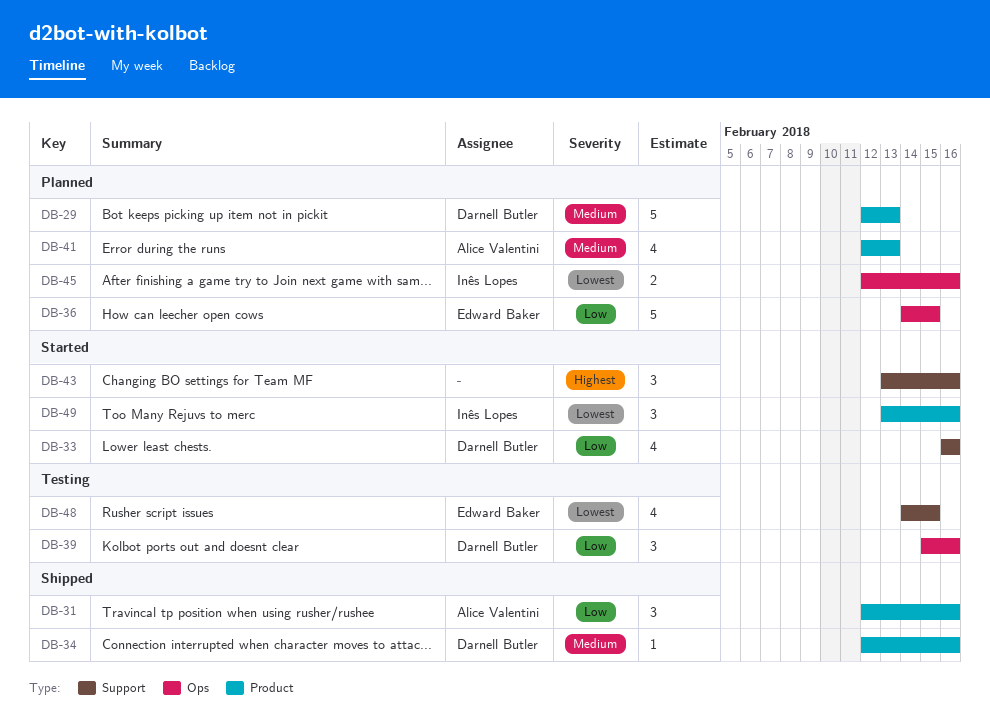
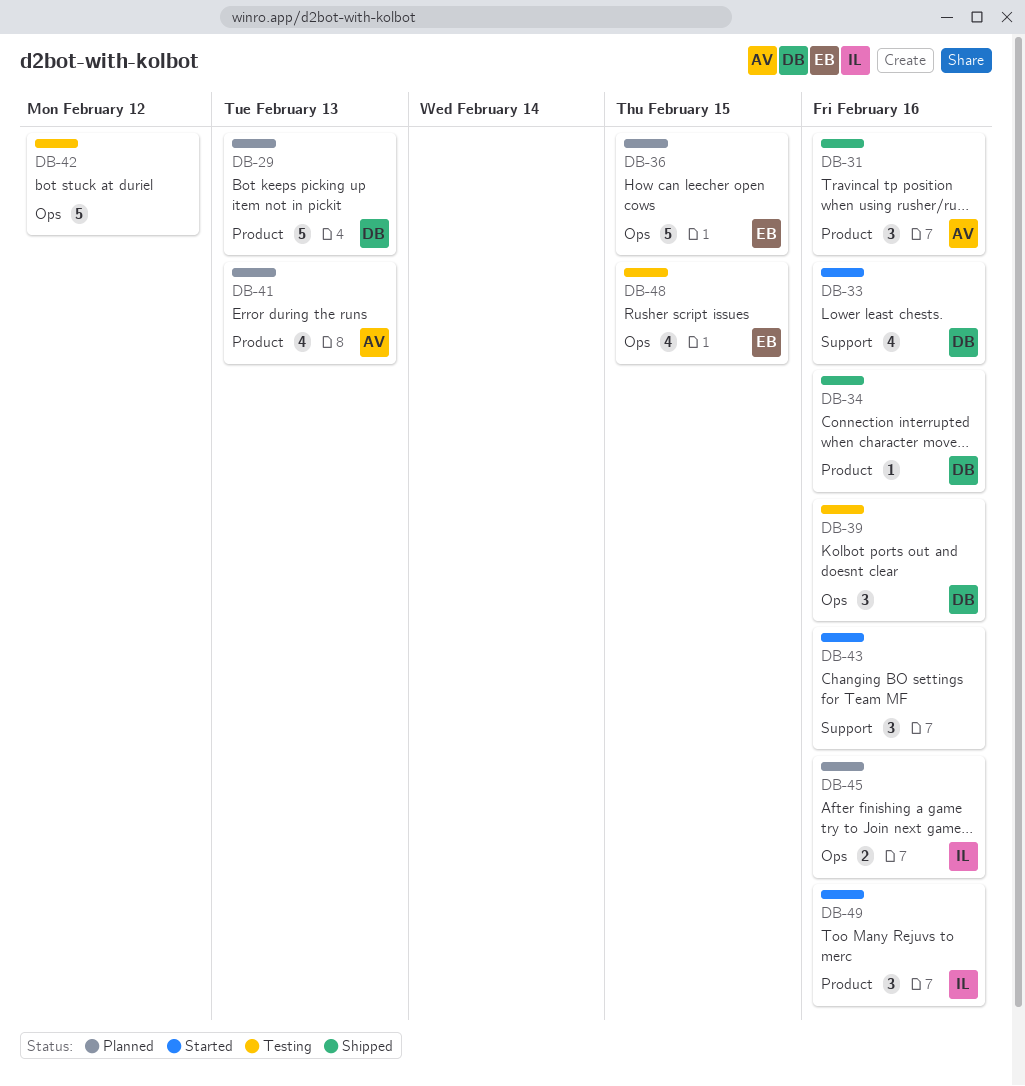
DB-42: none -> present
DB-48, label: Support -> Ops

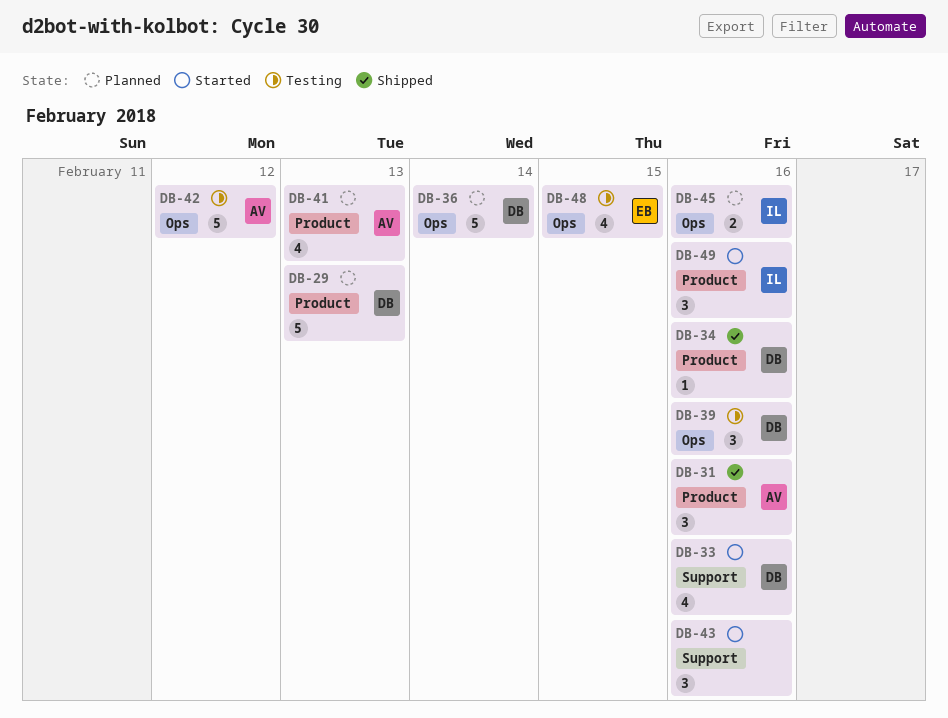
DB-36, owner: EB -> DB
DB-36, due: Feb 15 -> Feb 14
DB-42, owner: none -> AV

